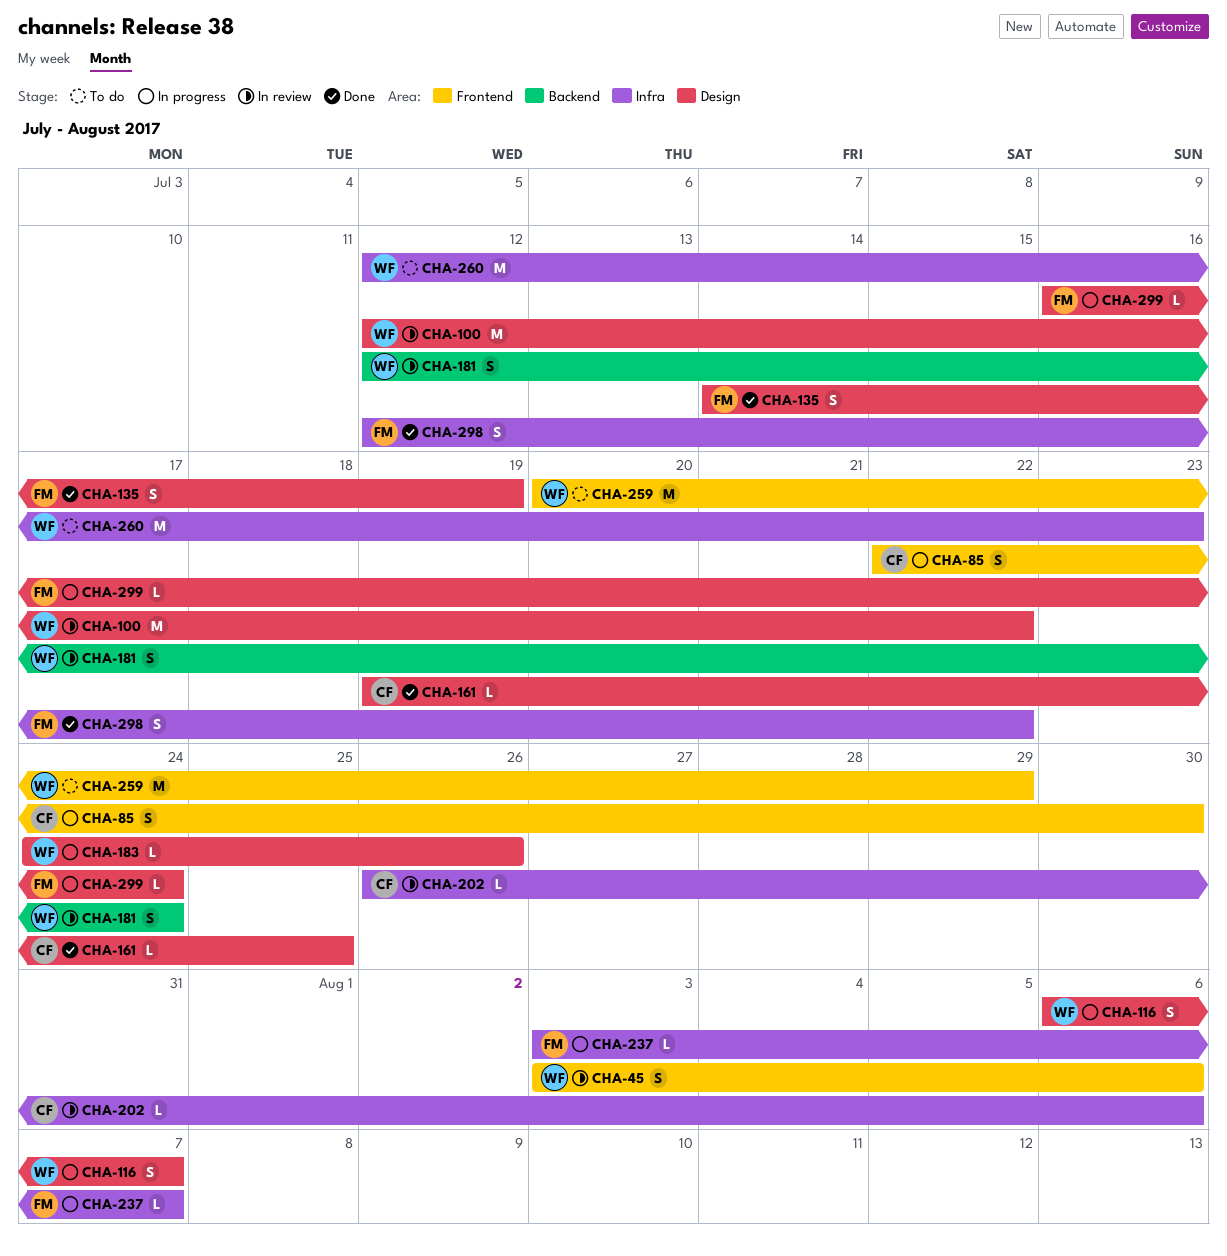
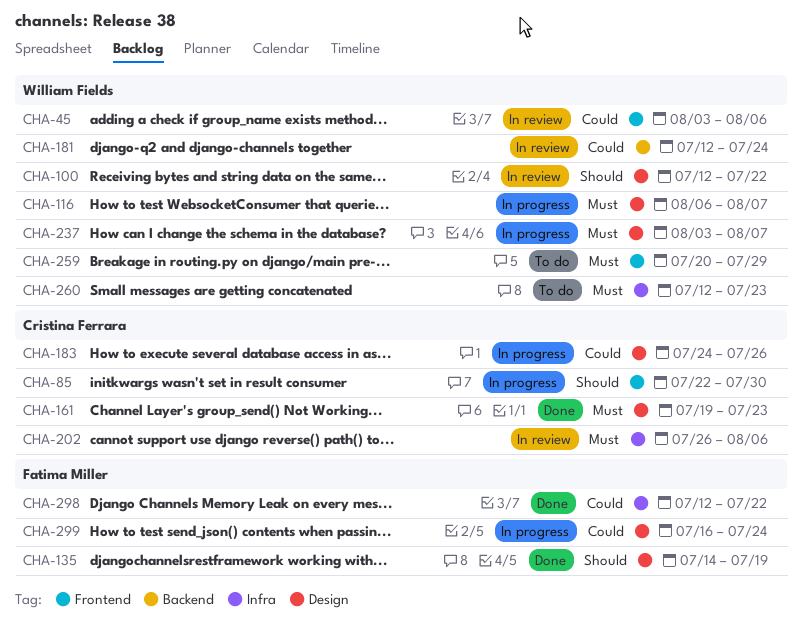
CHA-161, due: Jul 25 -> Jul 23
CHA-183, owner: William Fields -> Cristina Ferrara
CHA-237, owner: Fatima Miller -> William Fields
CHA-237, label: Infra -> Design

